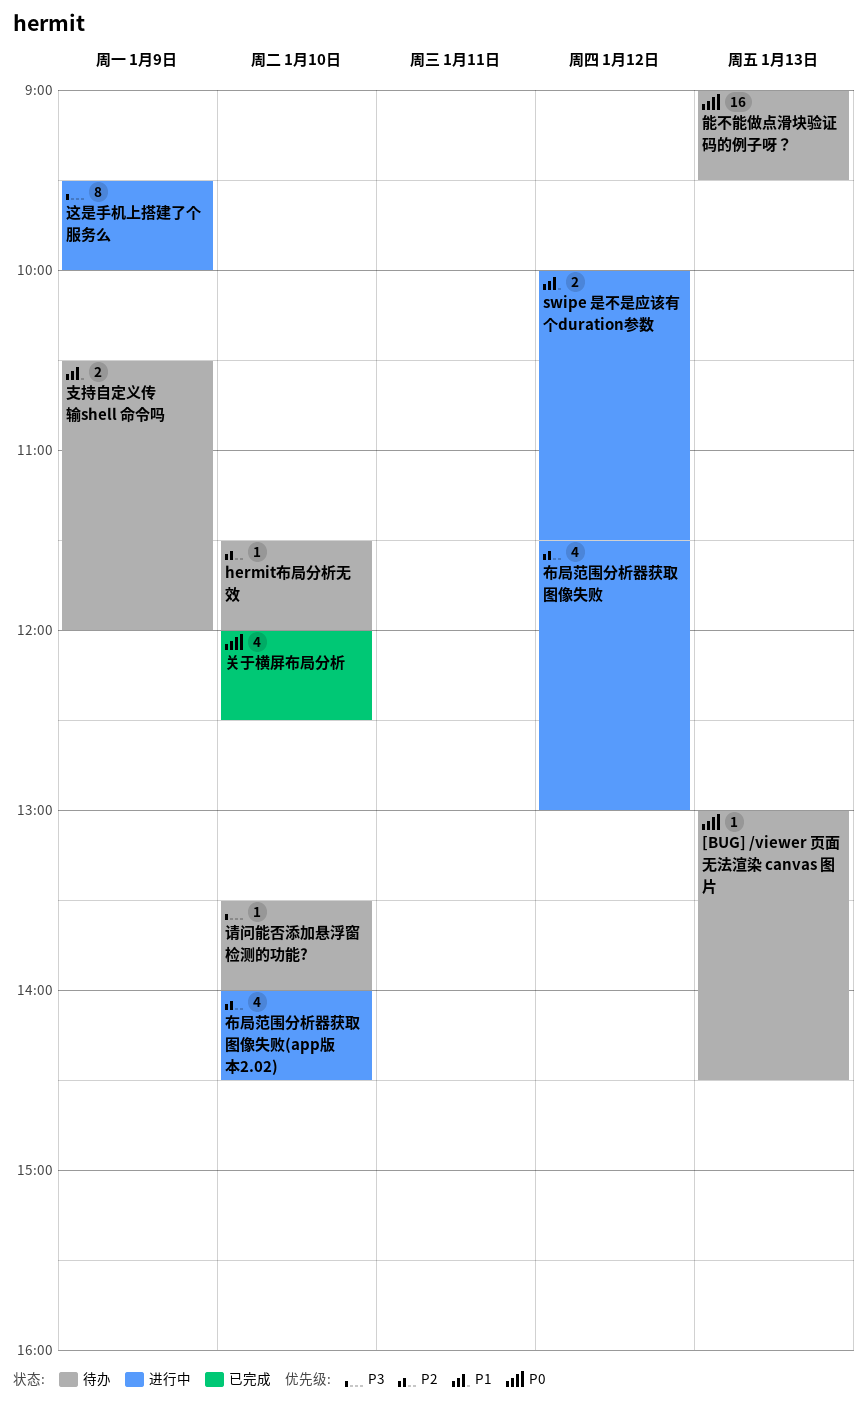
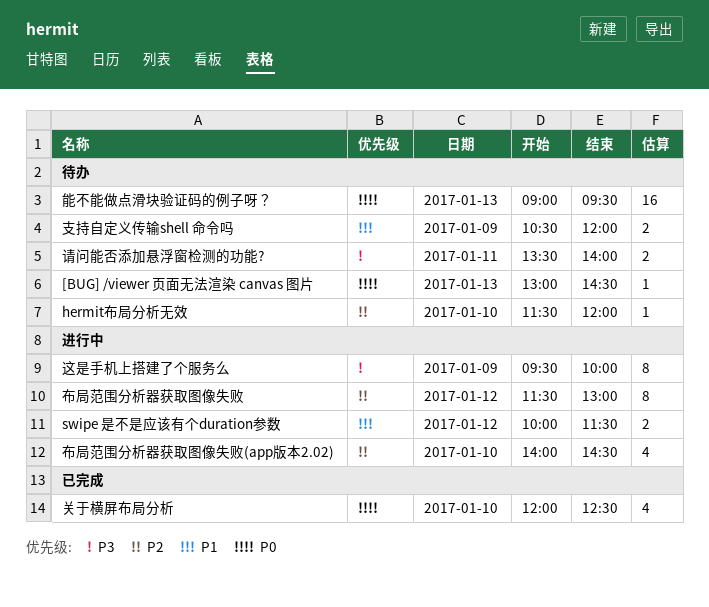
布局范围分析器获取图像失败, estimate: 4 -> 8
请问能否添加悬浮窗检测的功能?, estimate: 1 -> 2
请问能否添加悬浮窗检测的功能?, day: Jan 10 -> Jan 11

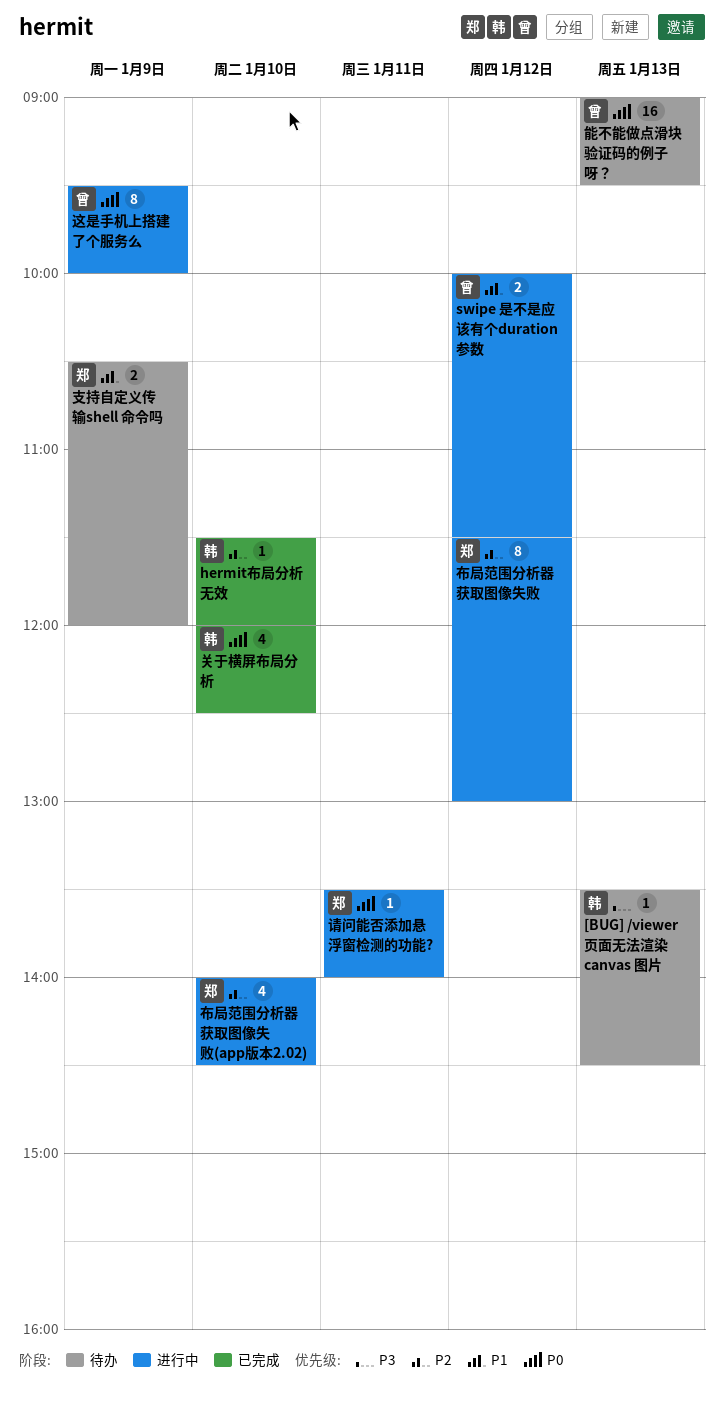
[BUG] /viewer 页面无法渲染 canvas 图片, priority: P0 -> P3
[BUG] /viewer 页面无法渲染 canvas 图片, begins: 13:00 -> 13:30
hermit布局分析无效, status: 待办 -> 已完成
请问能否添加悬浮窗检测的功能?, status: 待办 -> 进行中
请问能否添加悬浮窗检测的功能?, priority: P3 -> P0
请问能否添加悬浮窗检测的功能?, estimate: 2 -> 1
这是手机上搭建了个服务么, priority: P3 -> P0

